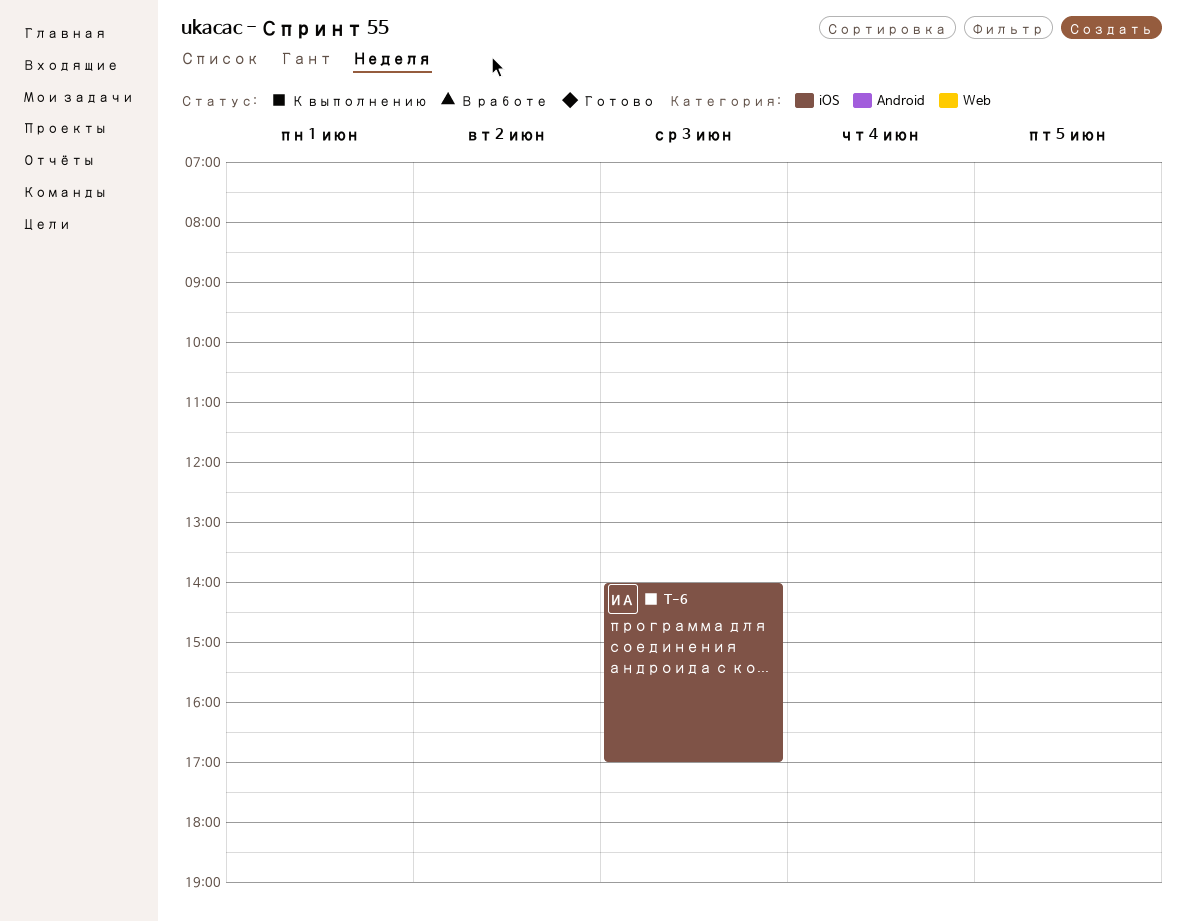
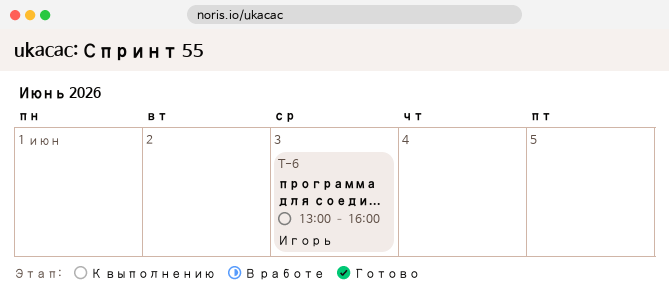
T-6, begins: 14:00 -> 13:00
T-6, ends: 17:00 -> 16:00

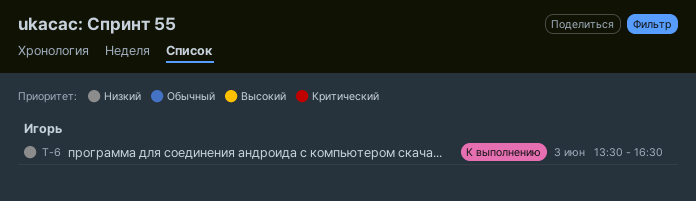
T-6, begins: 13:00 -> 13:30
T-6, ends: 16:00 -> 16:30

